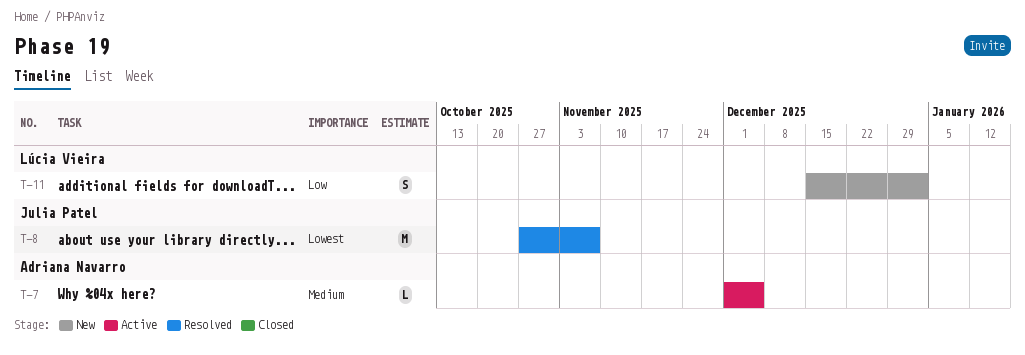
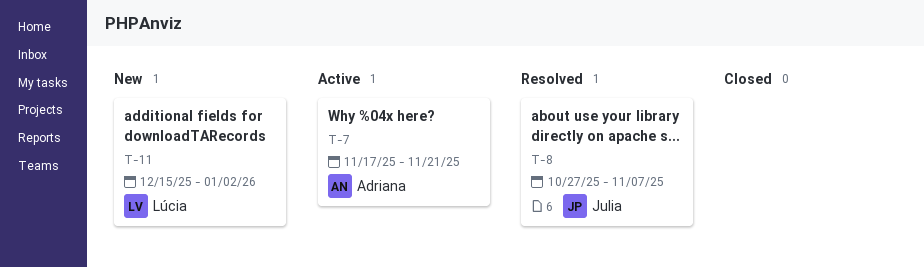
T-7, start: Dec 1 -> Nov 17
T-7, due: Dec 5 -> Nov 21

